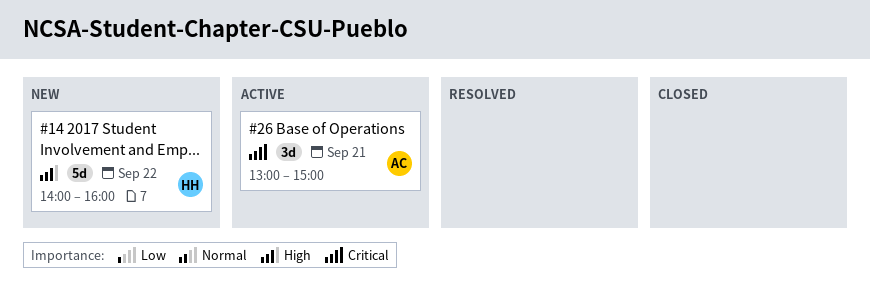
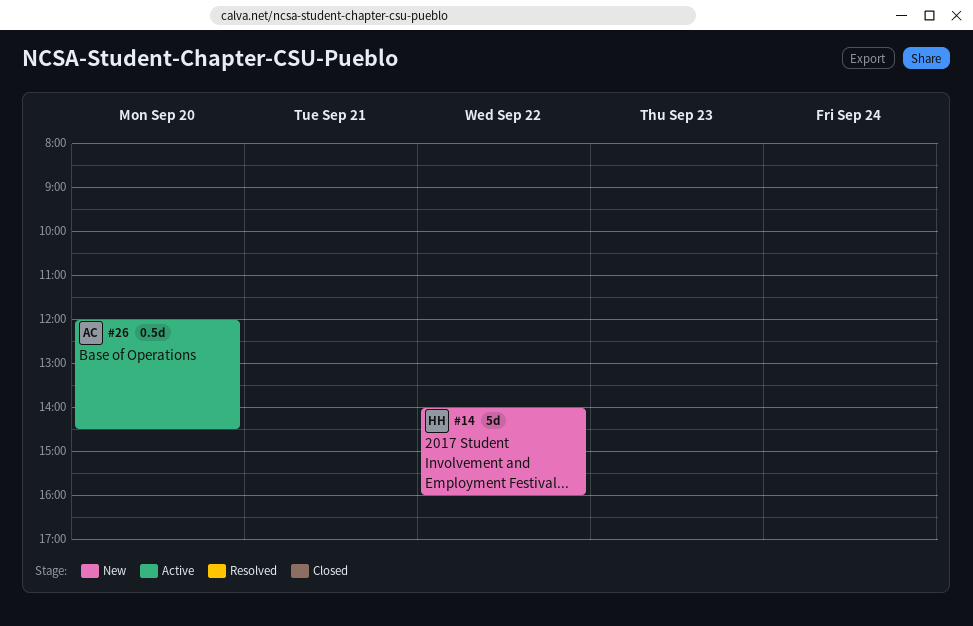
#26, estimate: 3d -> 0.5d
#26, day: Sep 21 -> Sep 20
#26, begins: 13:00 -> 12:00
#26, ends: 15:00 -> 14:30

